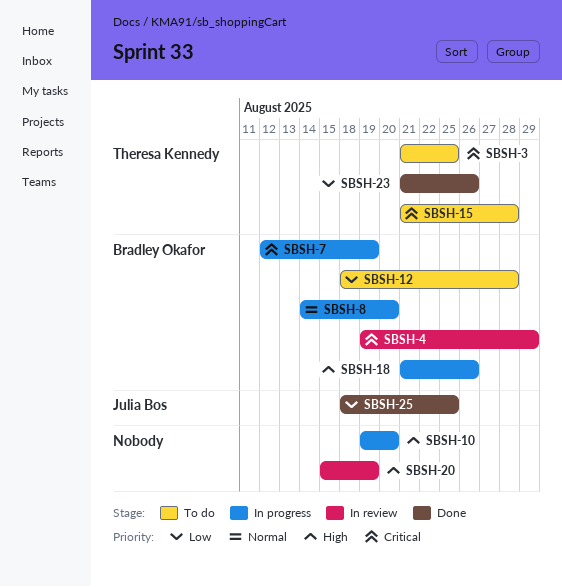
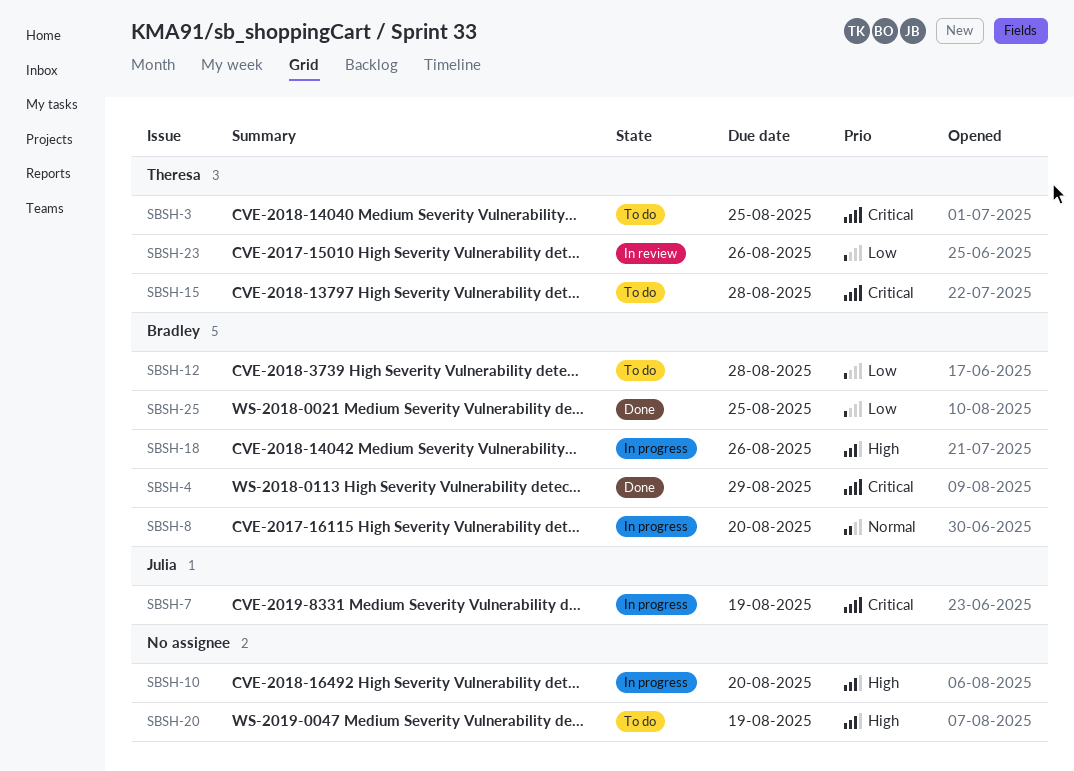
SBSH-4, status: In review -> Done
SBSH-7, owner: Bradley Okafor -> Julia Bos
SBSH-20, status: In review -> To do
SBSH-23, status: Done -> In review
SBSH-25, owner: Julia Bos -> Bradley Okafor

